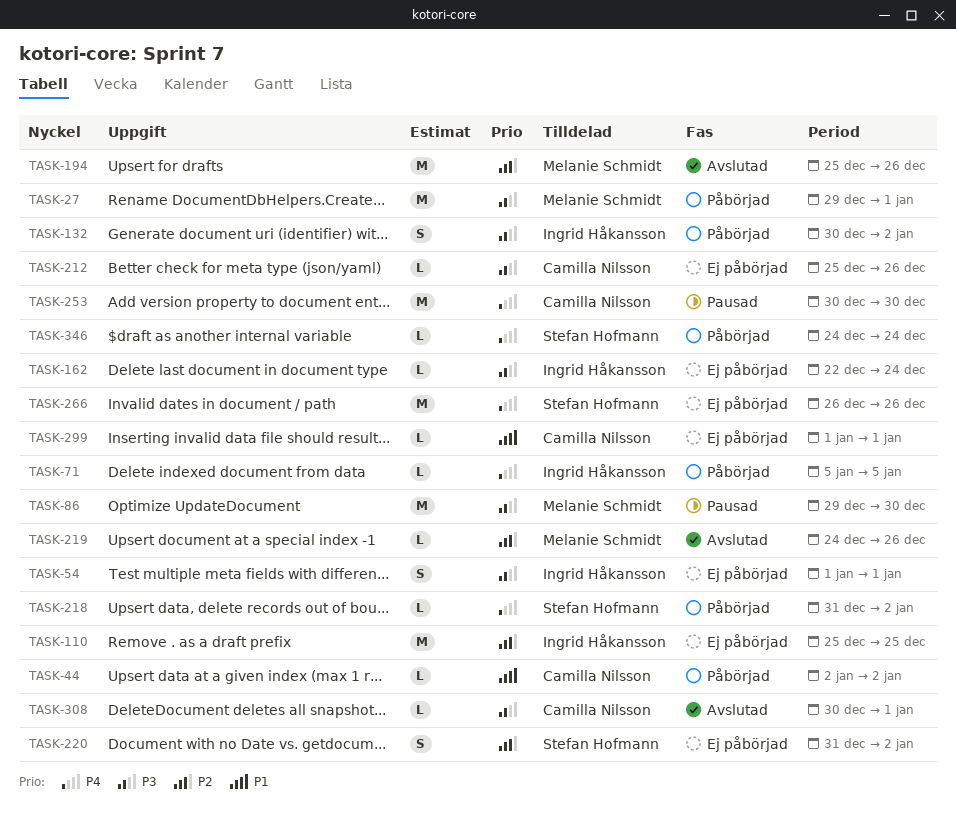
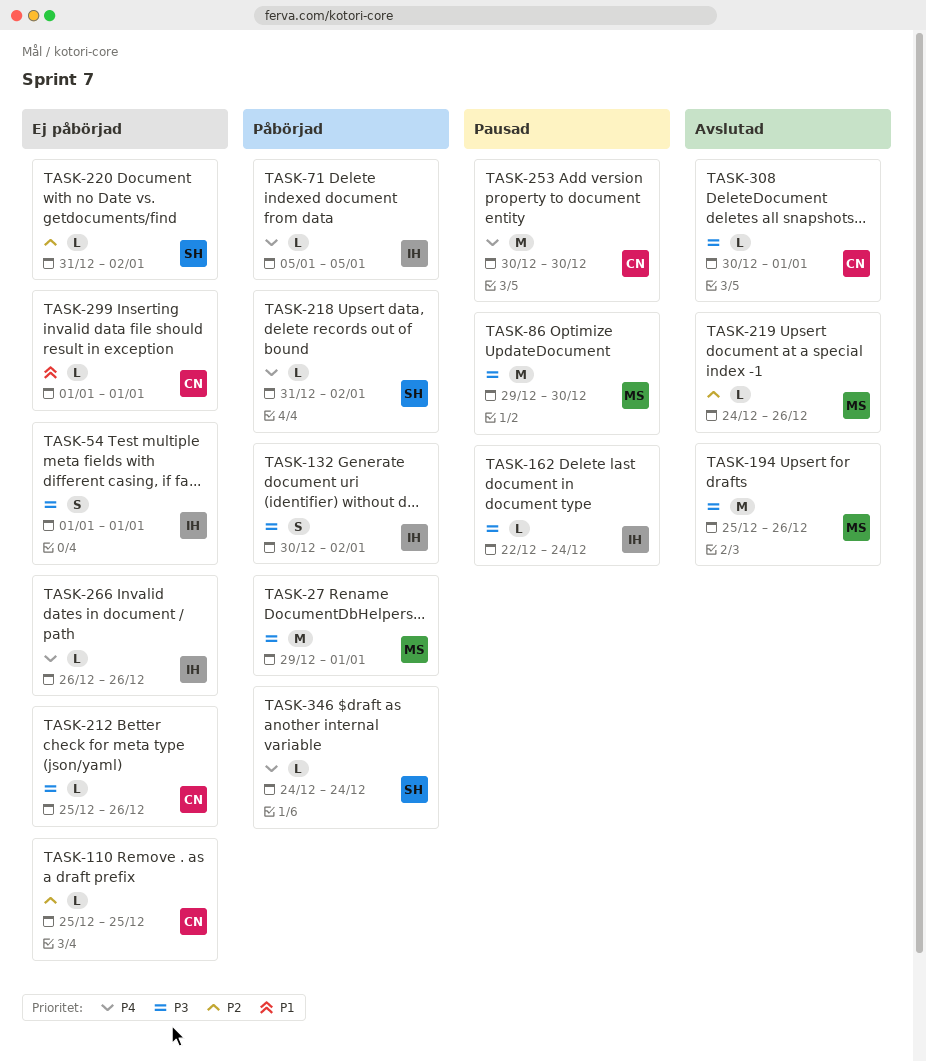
TASK-44: present -> none
TASK-110, owner: Ingrid Håkansson -> Camilla Nilsson
TASK-110, estimate: M -> L
TASK-162, status: Ej påbörjad -> Pausad
TASK-194, priority: P2 -> P3
TASK-220, estimate: S -> L
TASK-266, owner: Stefan Hofmann -> Ingrid Håkansson
TASK-266, estimate: M -> L

